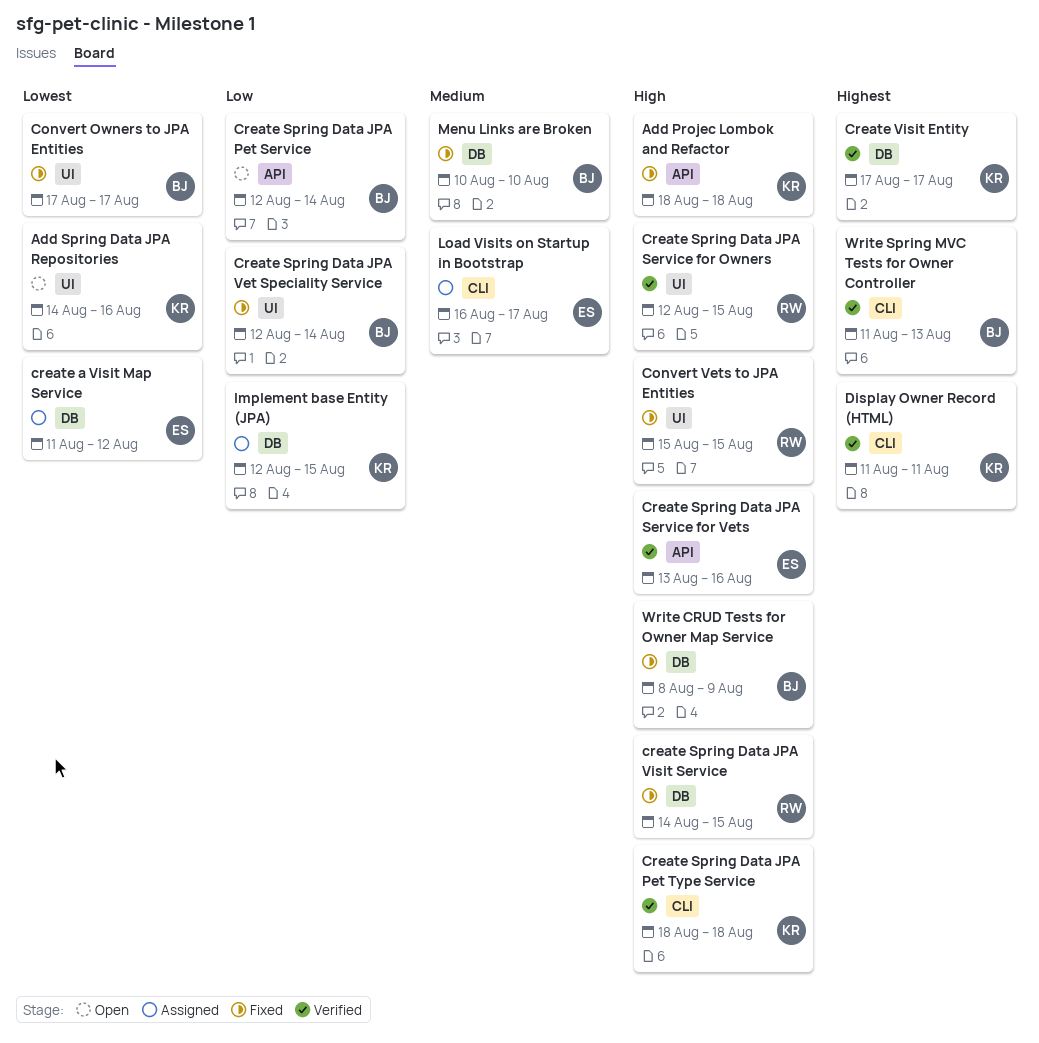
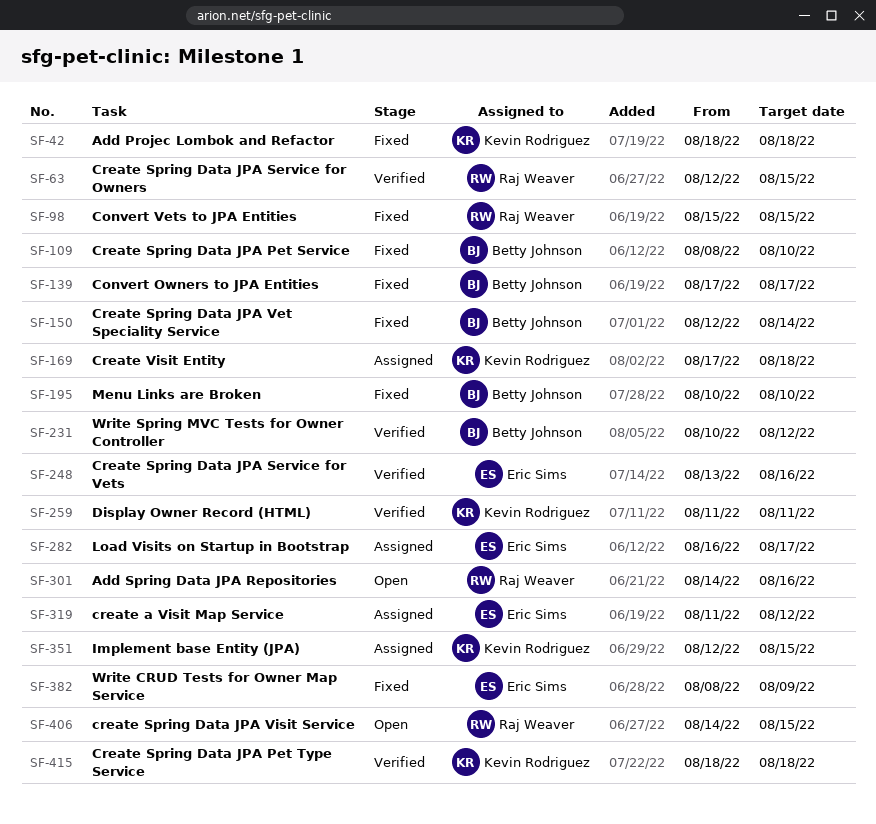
Add Spring Data JPA Repositories, owner: Kevin Rodriguez -> Raj Weaver
Create Spring Data JPA Pet Service, status: Open -> Fixed
Create Spring Data JPA Pet Service, start: Aug 12 -> Aug 8
Create Spring Data JPA Pet Service, due: Aug 14 -> Aug 10
create Spring Data JPA Visit Service, status: Fixed -> Open
Create Visit Entity, status: Verified -> Assigned
Create Visit Entity, due: Aug 17 -> Aug 18
Write CRUD Tests for Owner Map Service, owner: Betty Johnson -> Eric Sims
Write Spring MVC Tests for Owner Controller, start: Aug 11 -> Aug 10
Write Spring MVC Tests for Owner Controller, due: Aug 13 -> Aug 12

